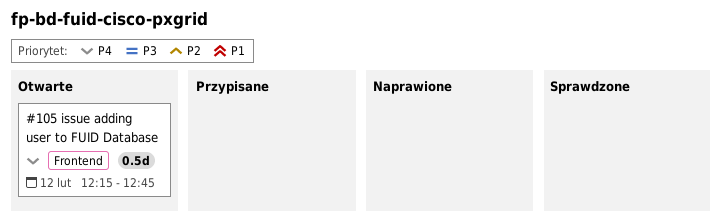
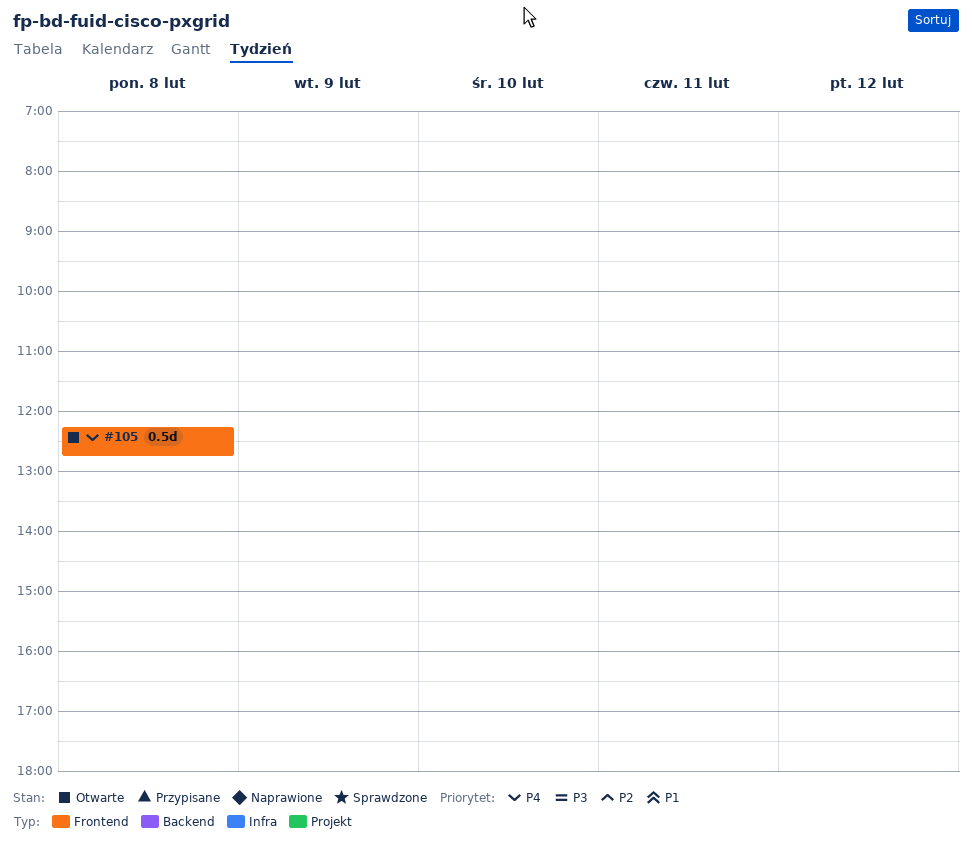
#105, day: Feb 12 -> Feb 8

